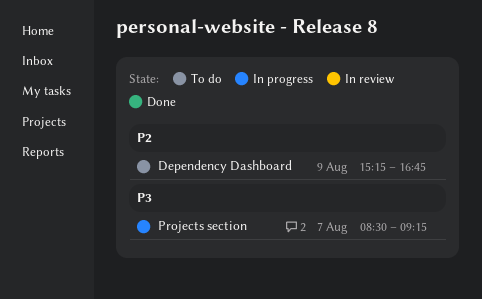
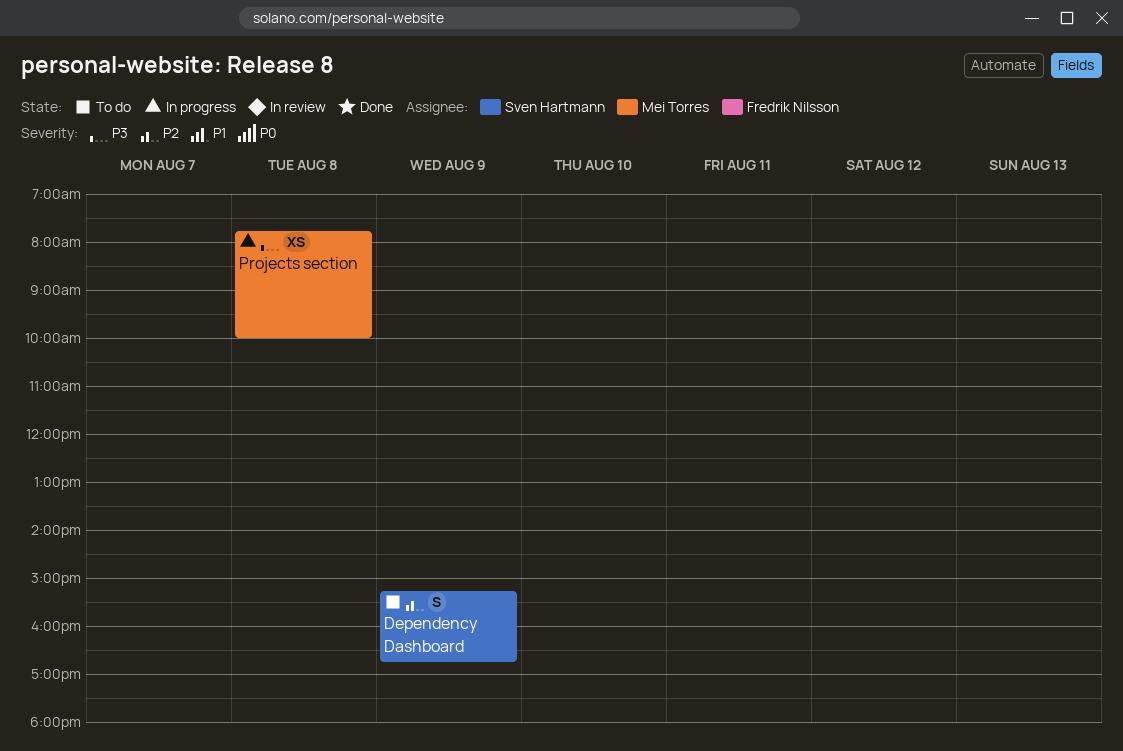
Projects section, day: Aug 7 -> Aug 8
Projects section, begins: 08:30 -> 07:45
Projects section, ends: 09:15 -> 10:00

